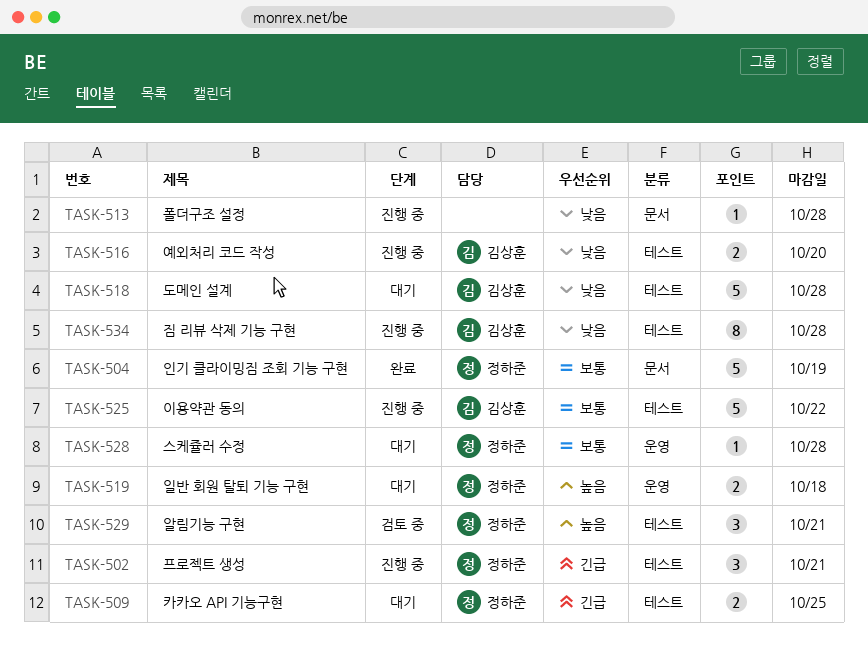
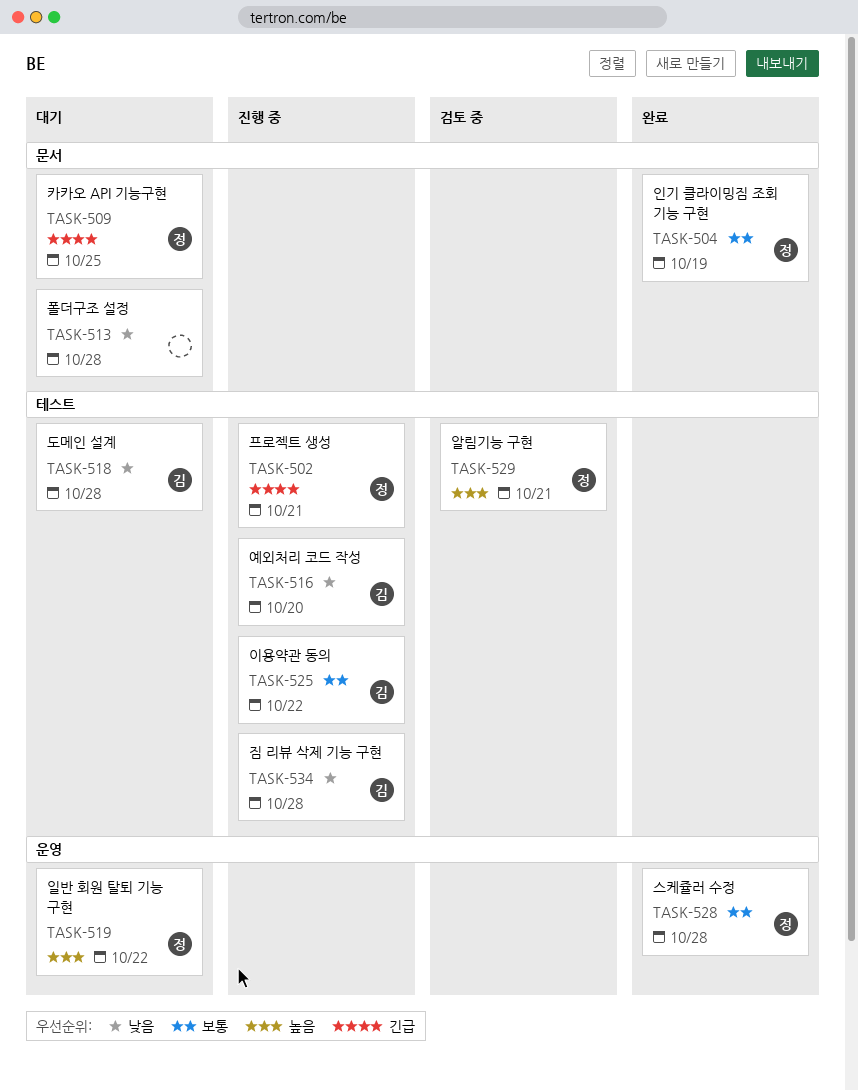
TASK-509, label: 테스트 -> 문서
TASK-513, status: 진행 중 -> 대기
TASK-519, due: Oct 18 -> Oct 22
TASK-528, status: 대기 -> 완료

